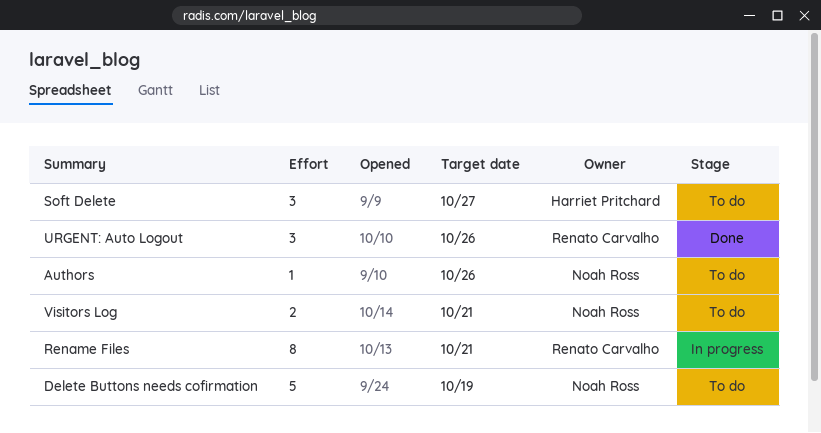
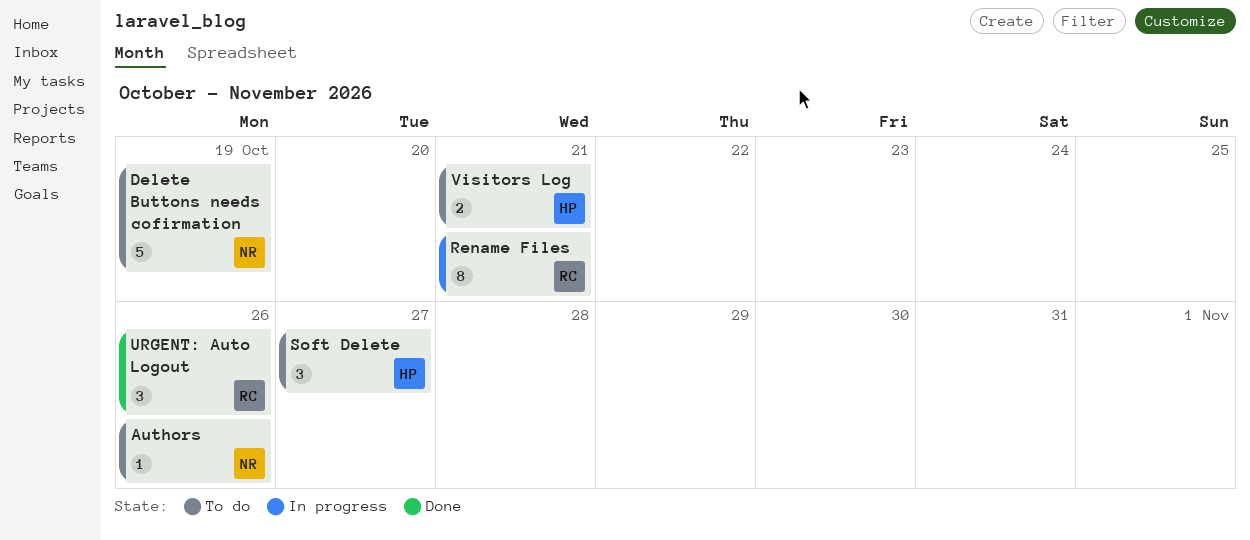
Visitors Log, owner: Noah Ross -> Harriet Pritchard

